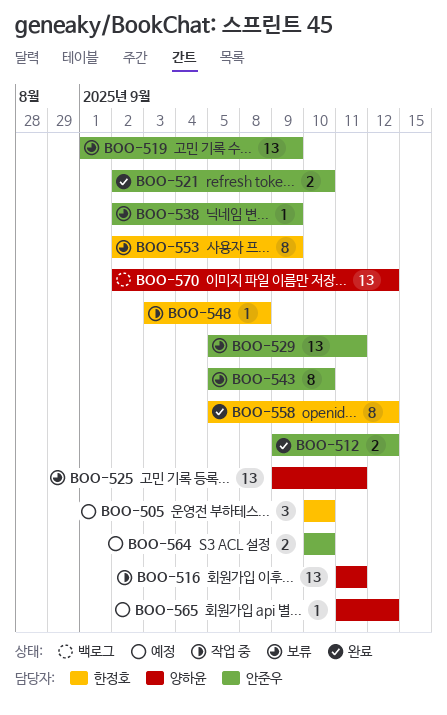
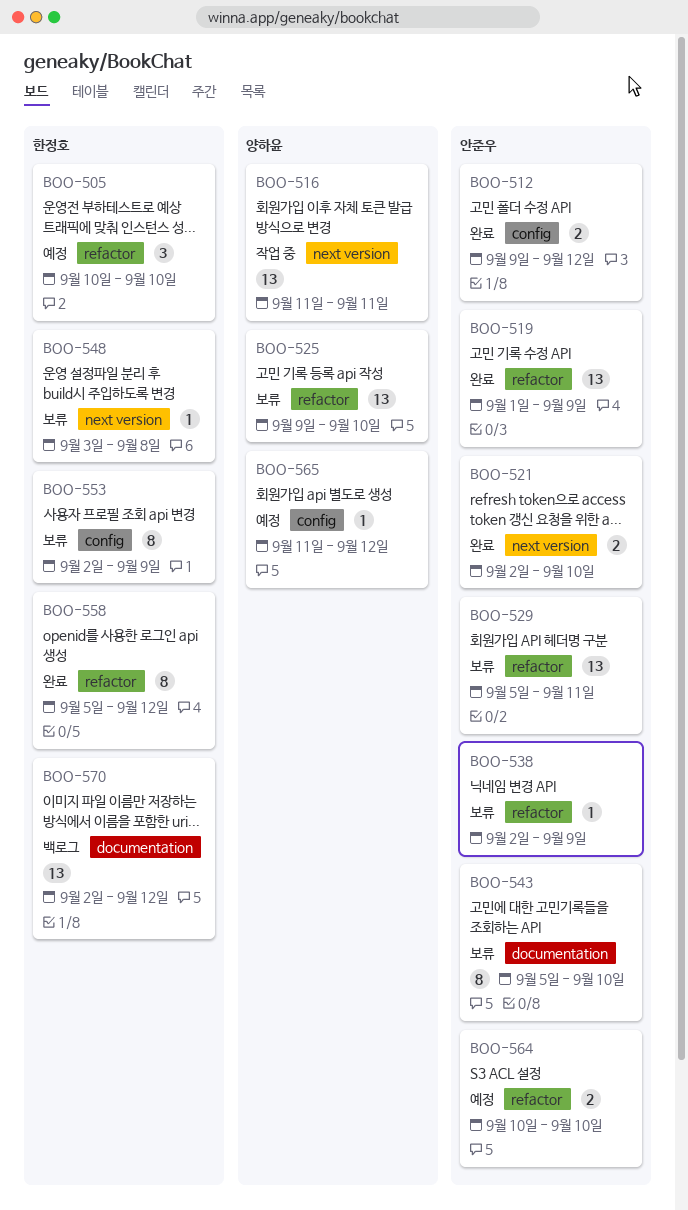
BOO-519, status: 보류 -> 완료
BOO-525, due: Sep 11 -> Sep 10
BOO-548, status: 작업 중 -> 보류
BOO-570, owner: 양하윤 -> 한정호

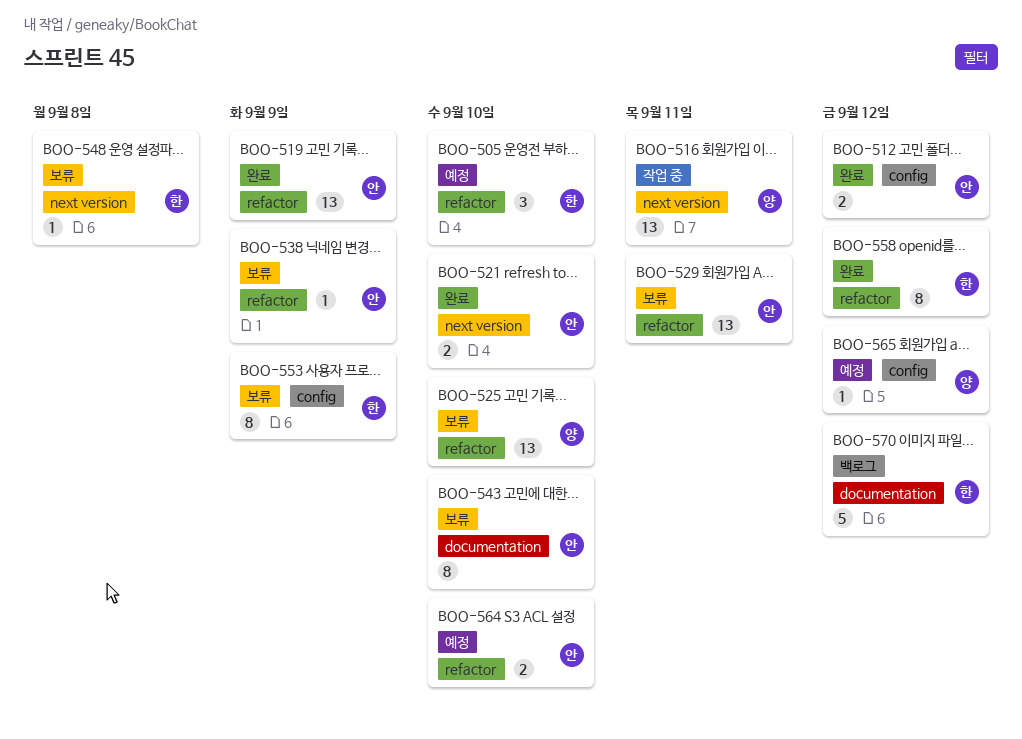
BOO-570, estimate: 13 -> 5

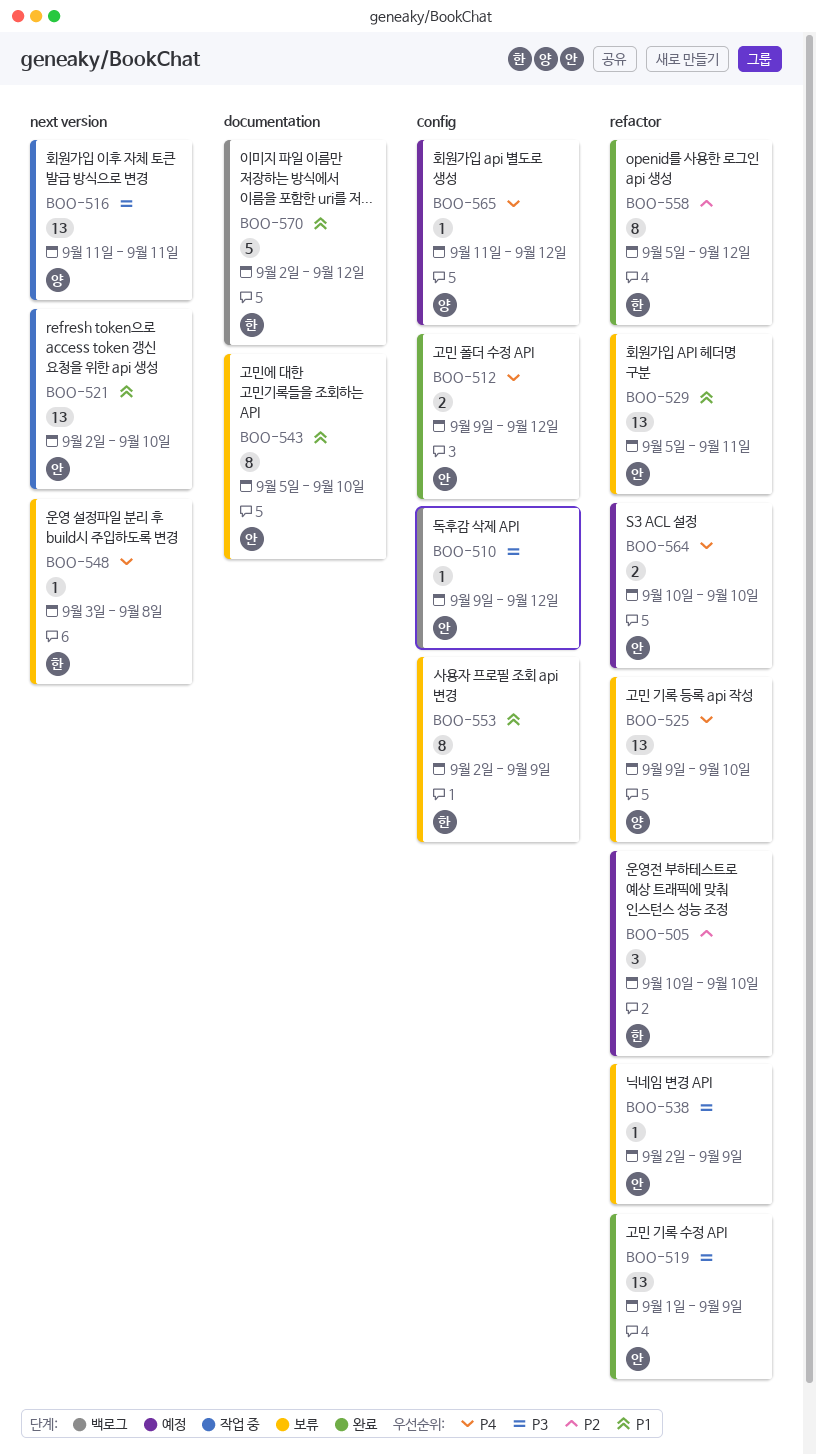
BOO-510: none -> present
BOO-521, status: 완료 -> 작업 중
BOO-521, estimate: 2 -> 13

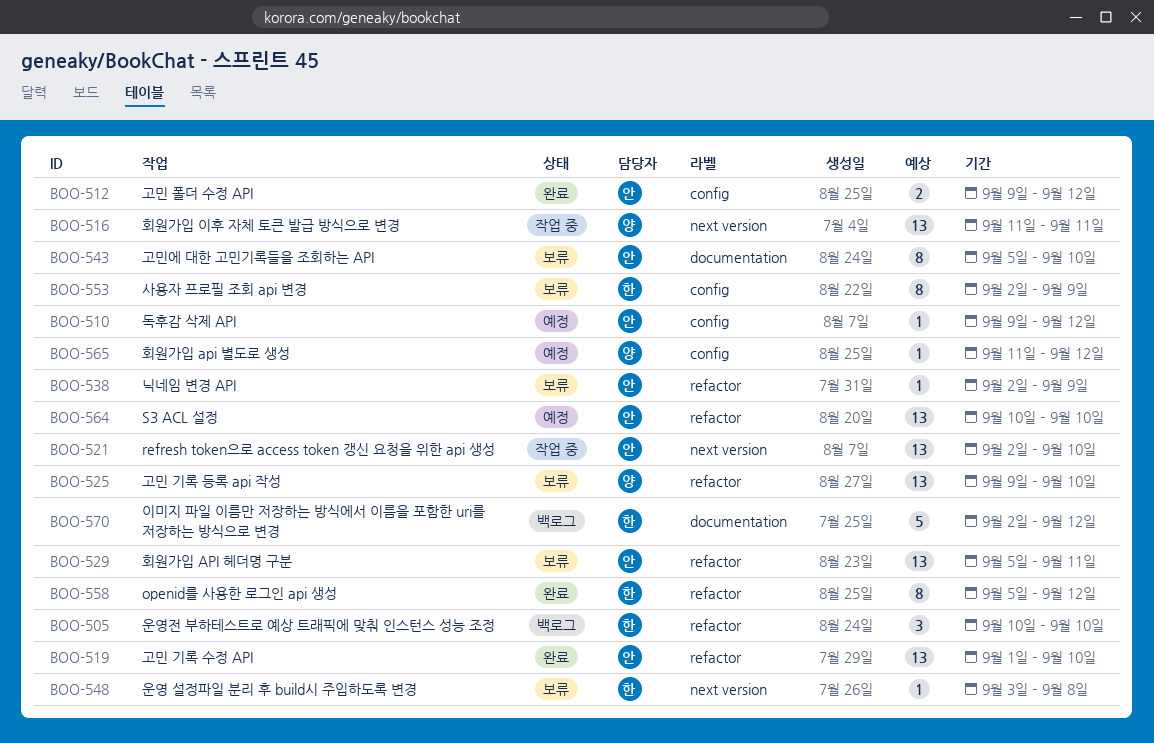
BOO-505, status: 예정 -> 백로그
BOO-510, status: 백로그 -> 예정
BOO-519, due: Sep 9 -> Sep 10
BOO-564, estimate: 2 -> 13

